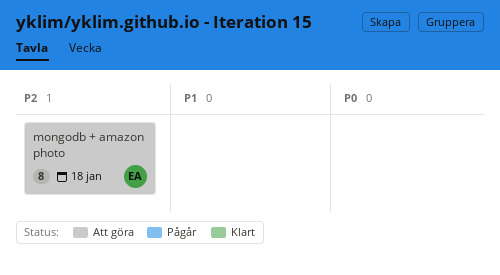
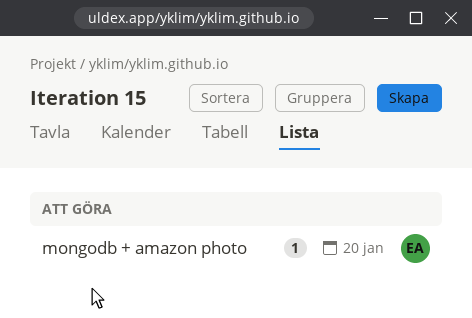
mongodb + amazon photo, estimate: 8 -> 1
mongodb + amazon photo, due: Jan 18 -> Jan 20

